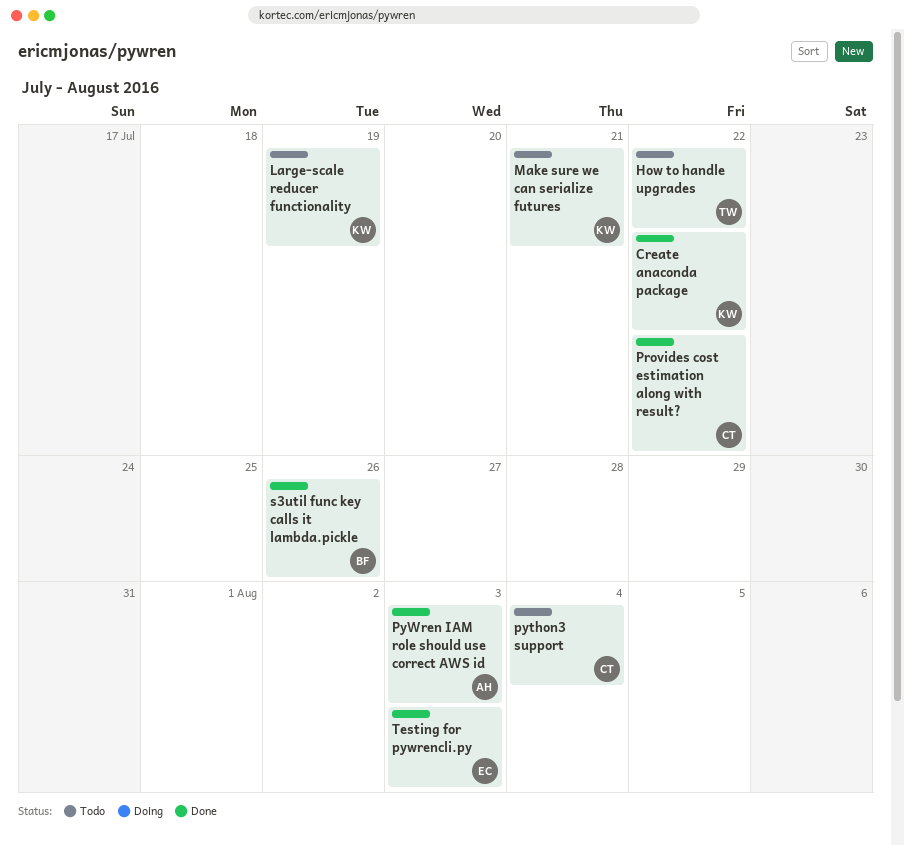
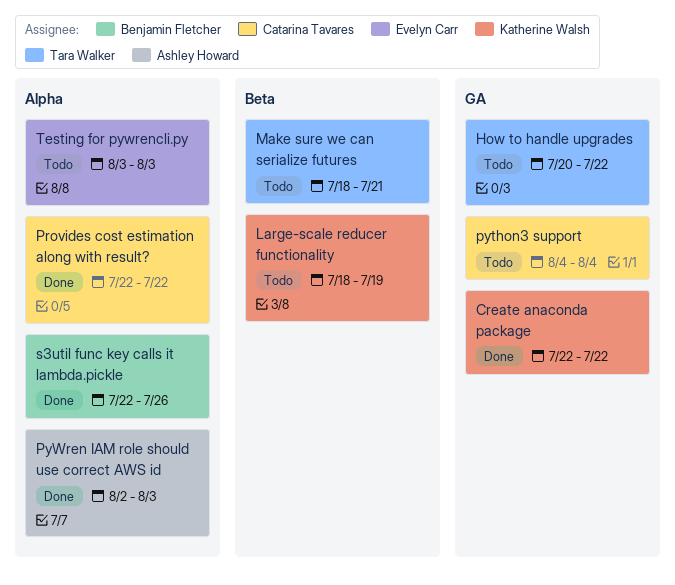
Make sure we can serialize futures, owner: Katherine Walsh -> Tara Walker
Testing for pywrencli.py, status: Done -> Todo

